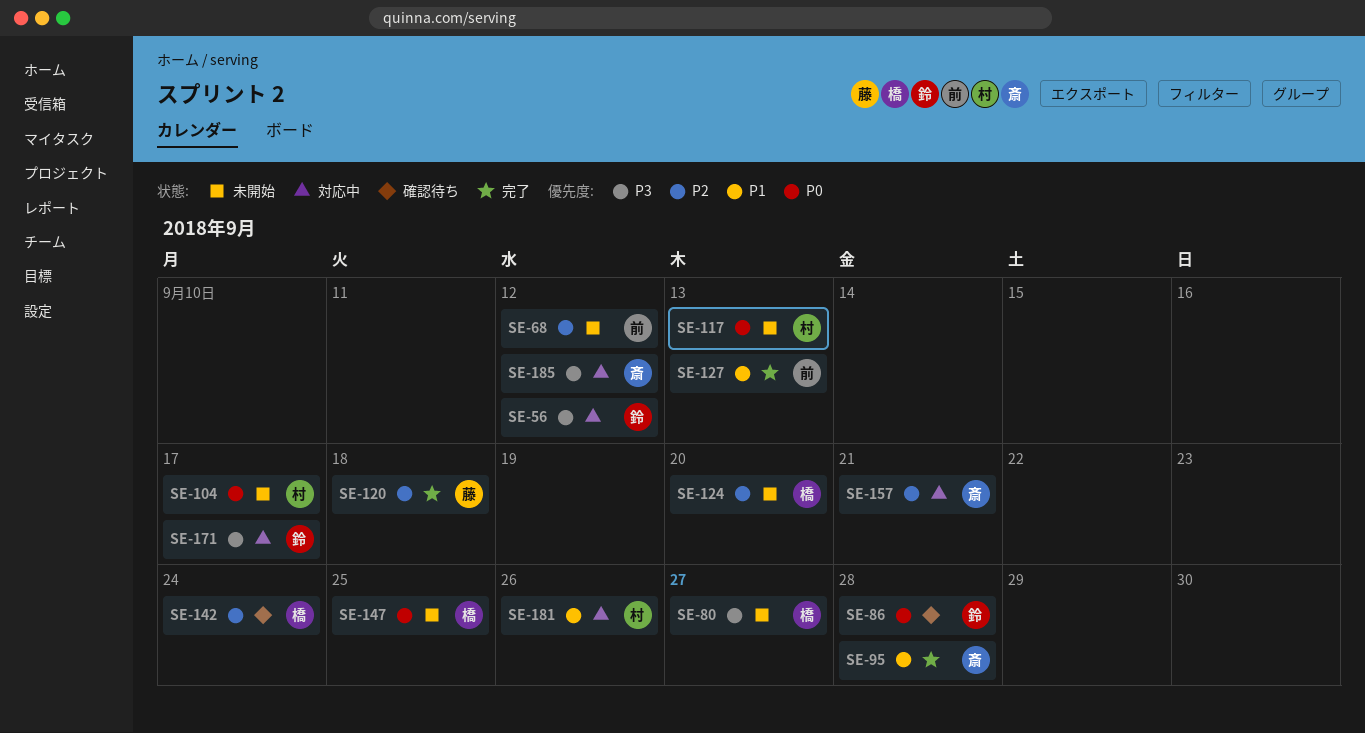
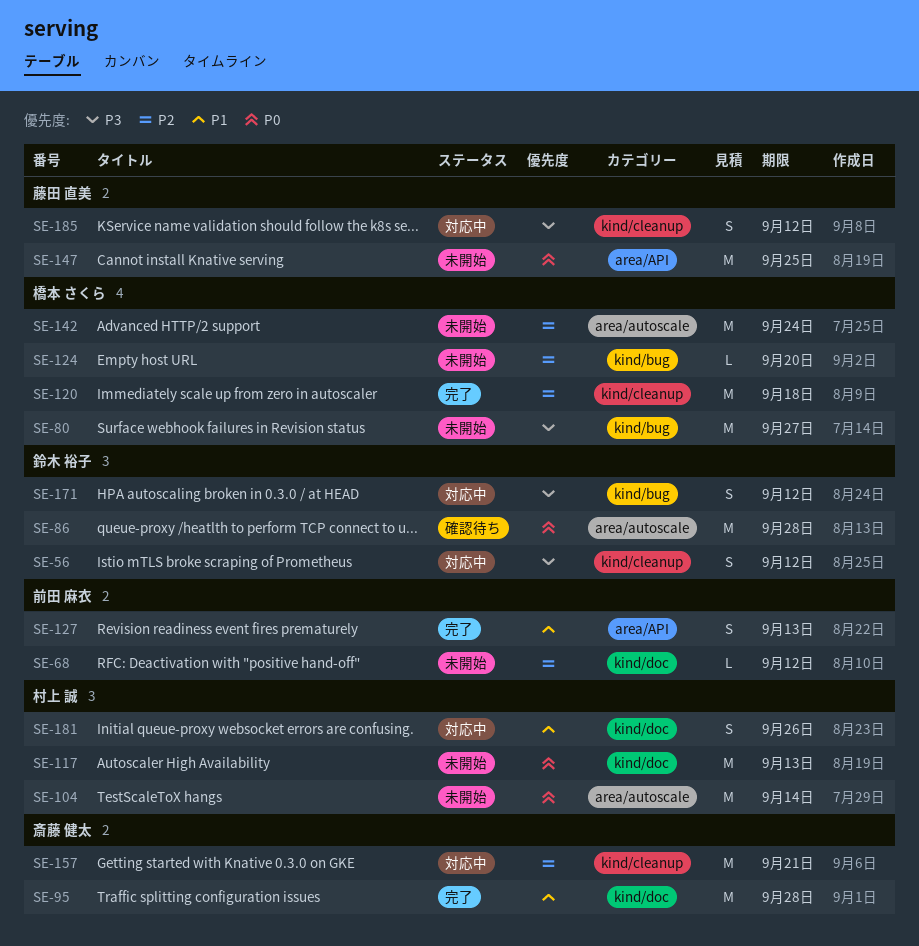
SE-104, due: Sep 17 -> Sep 14
SE-120, owner: 藤田 直美 -> 橋本 さくら
SE-142, status: 確認待ち -> 未開始
SE-147, owner: 橋本 さくら -> 藤田 直美
SE-171, due: Sep 17 -> Sep 12
SE-185, owner: 斎藤 健太 -> 藤田 直美

